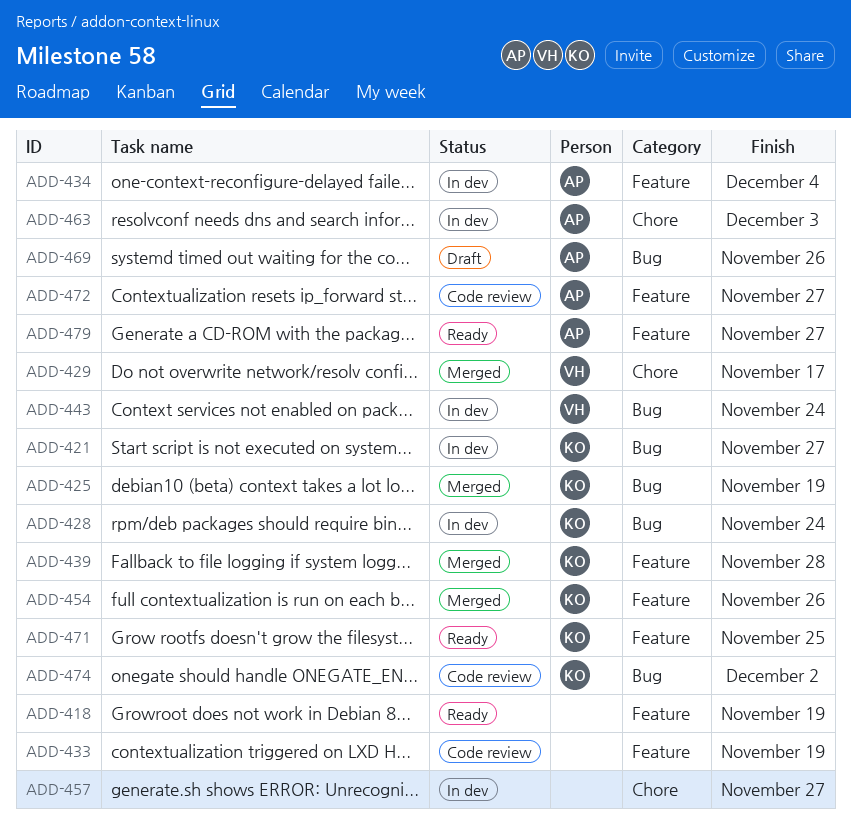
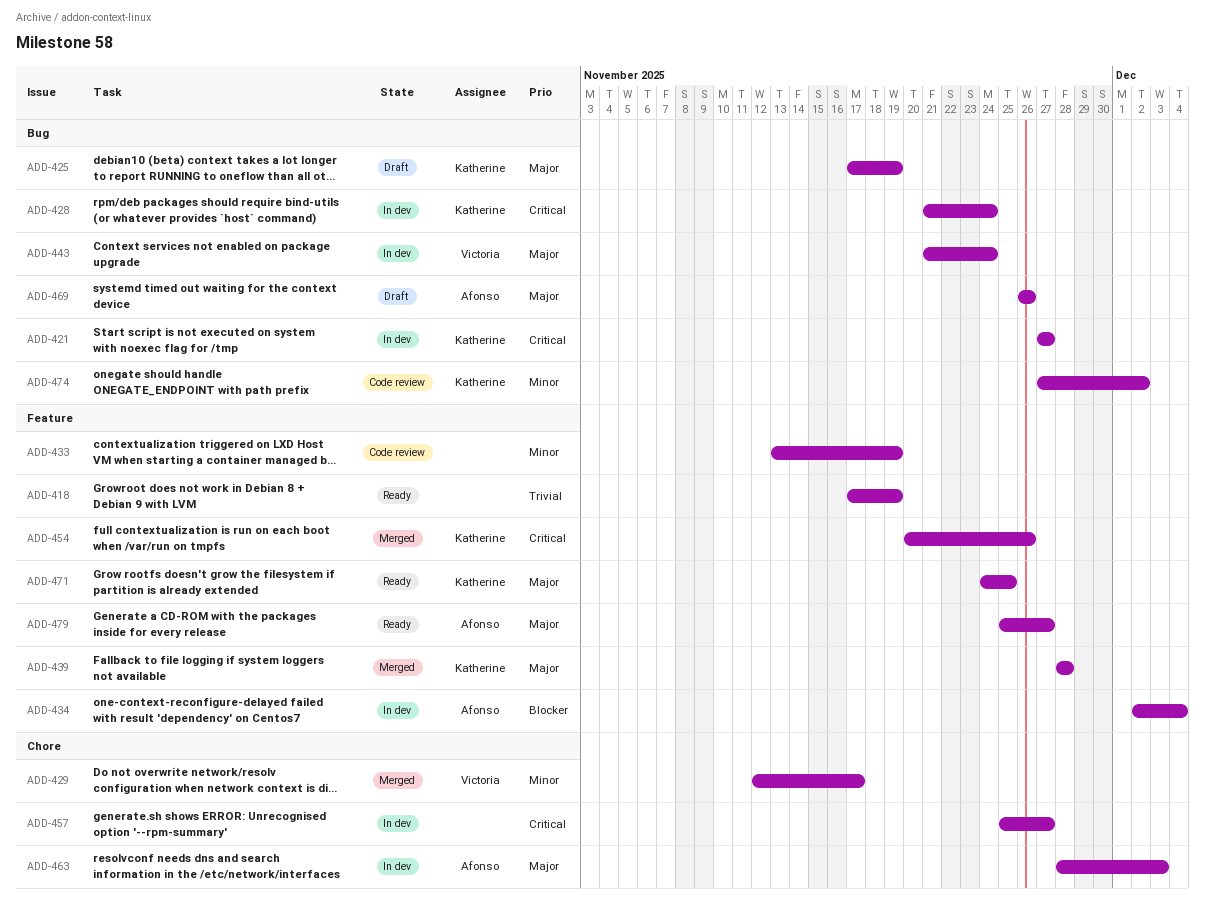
ADD-425, status: Merged -> Draft
ADD-472: present -> none

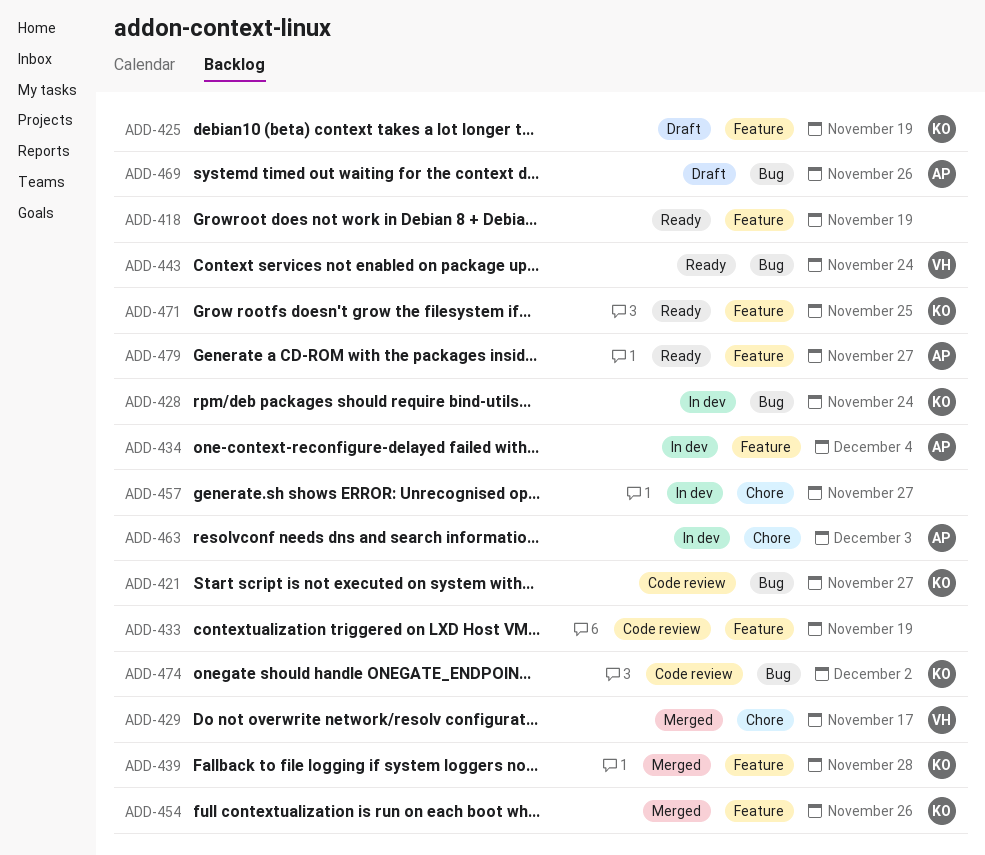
ADD-421, status: In dev -> Code review
ADD-425, label: Bug -> Feature
ADD-443, status: In dev -> Ready

